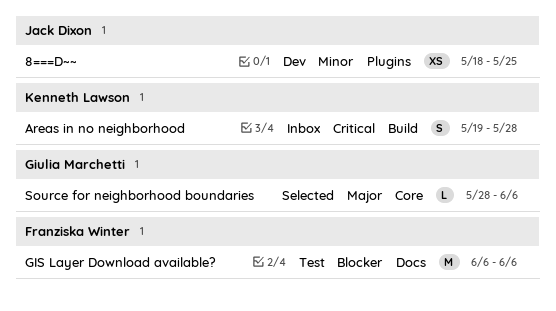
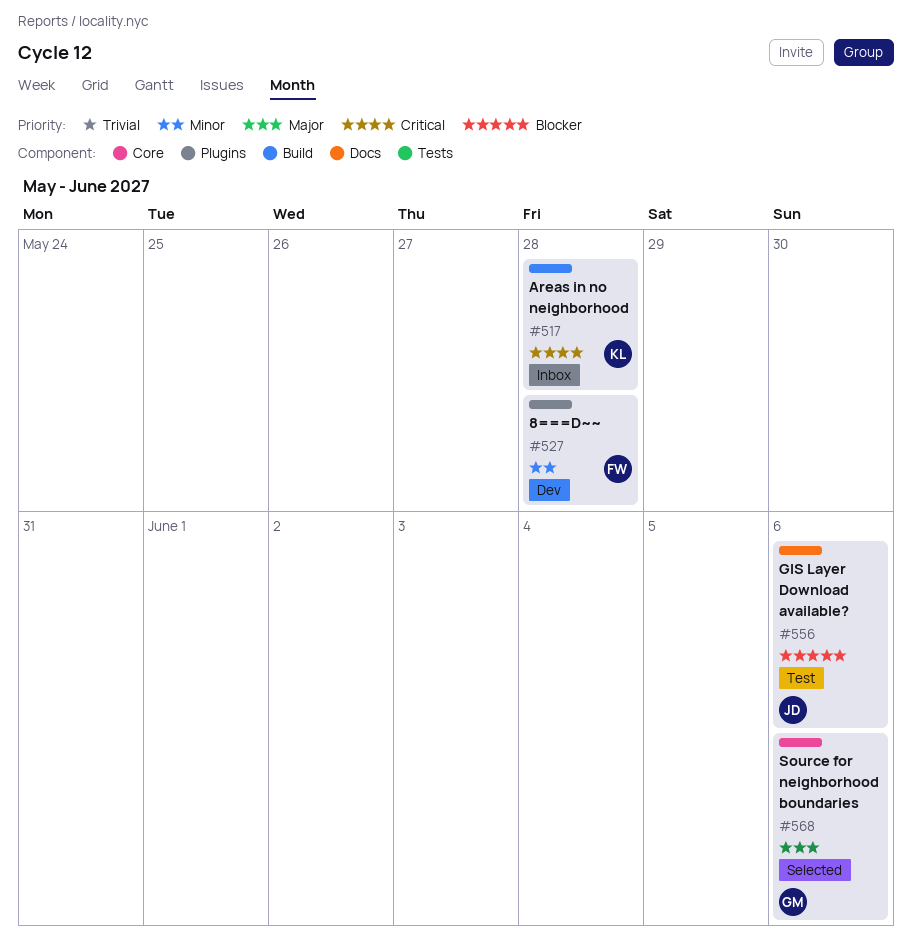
8===D~~, owner: Jack Dixon -> Franziska Winter
8===D~~, due: May 25 -> May 28
GIS Layer Download available?, owner: Franziska Winter -> Jack Dixon

